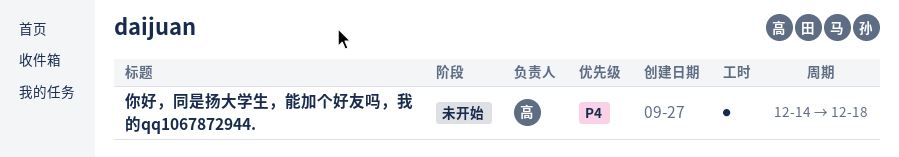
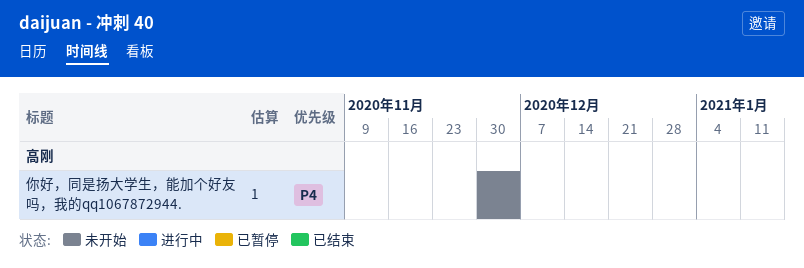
你好，同是扬大学生，能加个好友吗，我的qq1067872944., start: Dec 14 -> Nov 30
你好，同是扬大学生，能加个好友吗，我的qq1067872944., due: Dec 18 -> Dec 4

